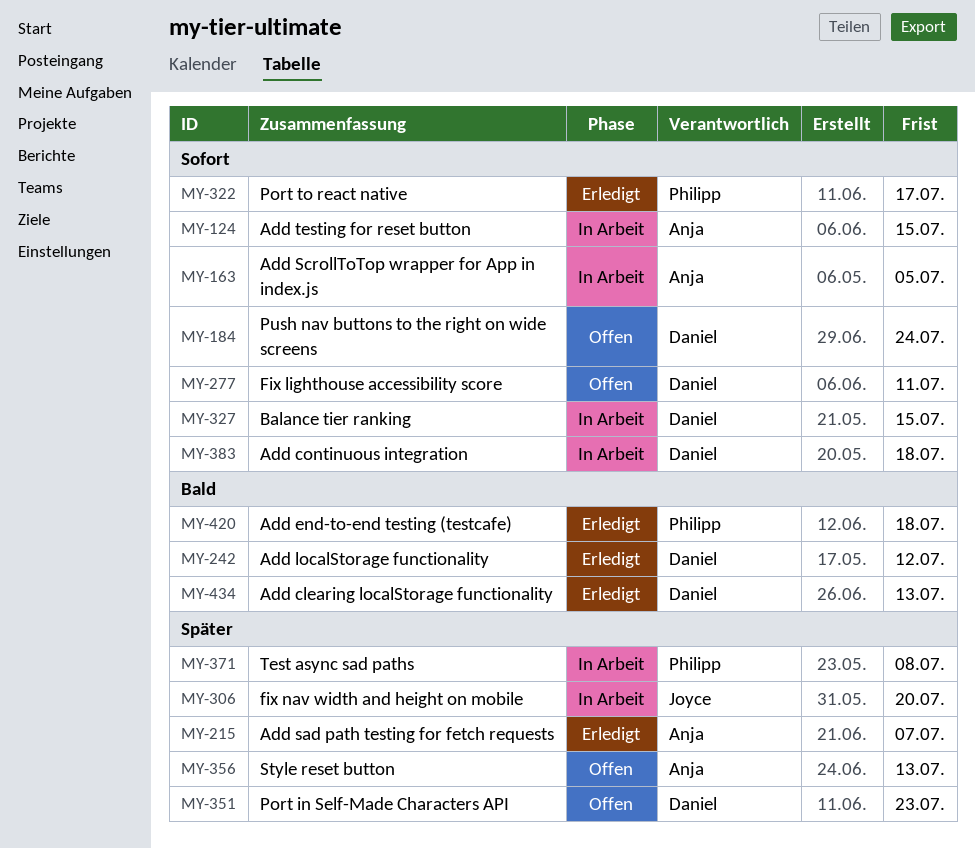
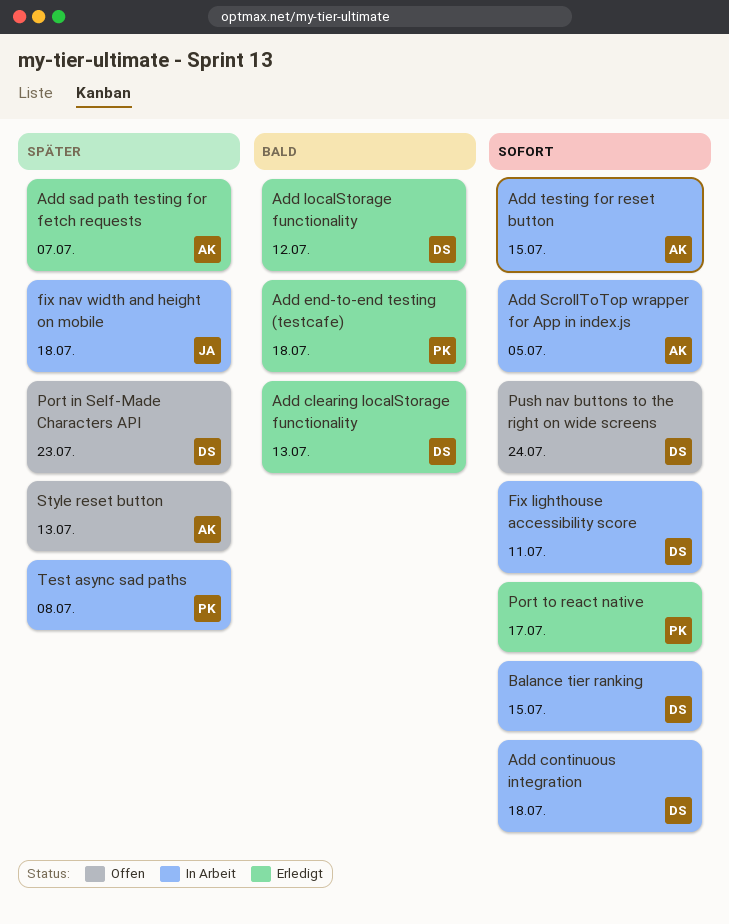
Fix lighthouse accessibility score, status: Offen -> In Arbeit
fix nav width and height on mobile, due: Jul 20 -> Jul 18

